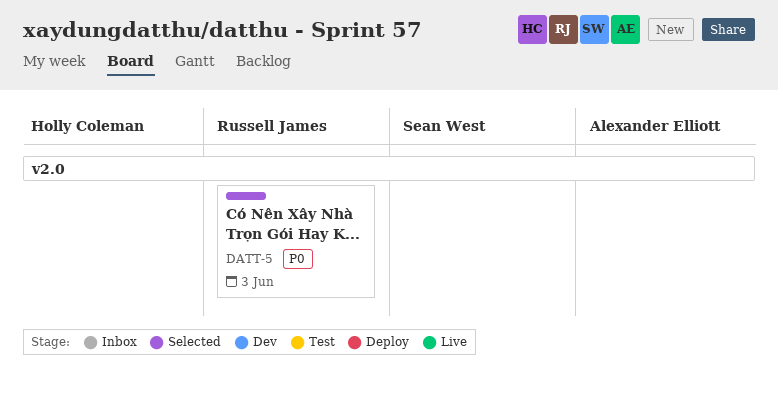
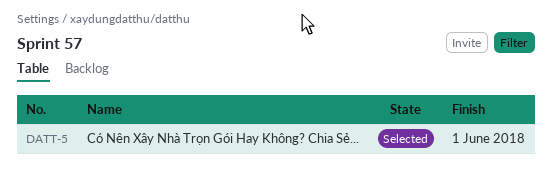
DATT-5, due: Jun 3 -> Jun 1

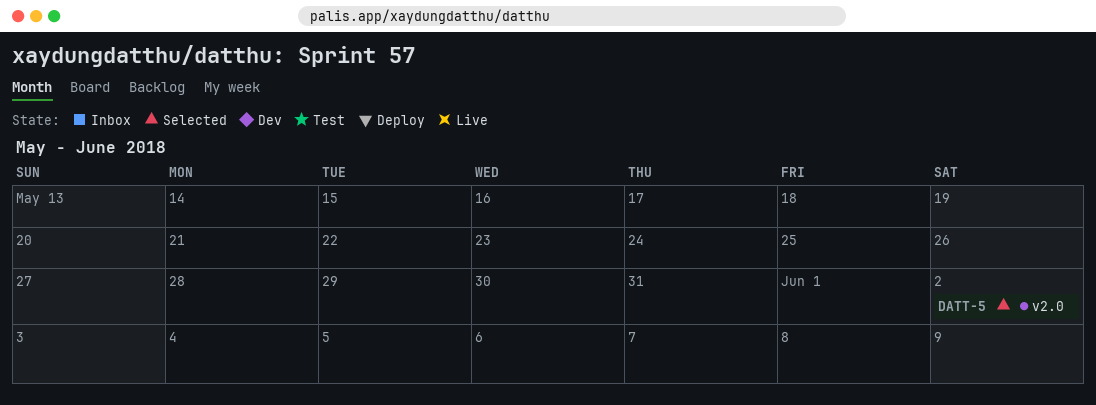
DATT-5, due: Jun 1 -> Jun 2

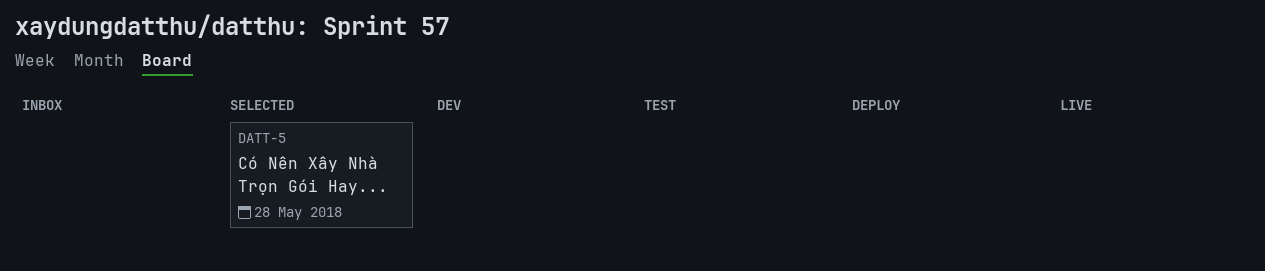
DATT-5, due: Jun 2 -> May 28

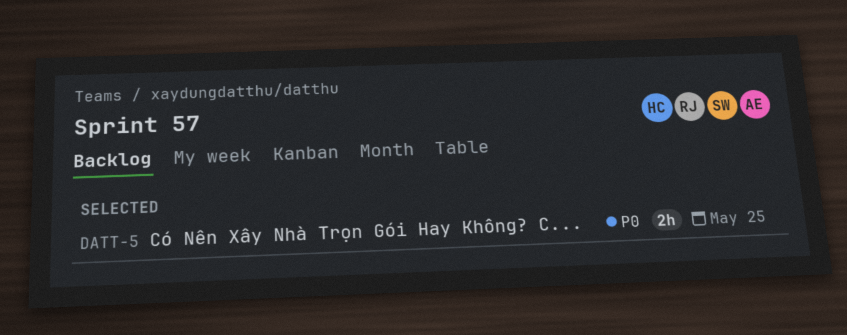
DATT-5, due: May 28 -> May 25

